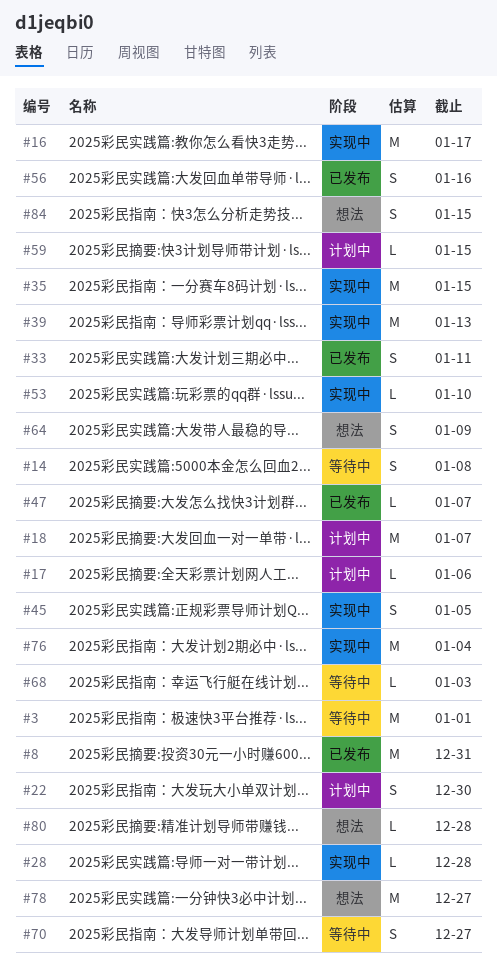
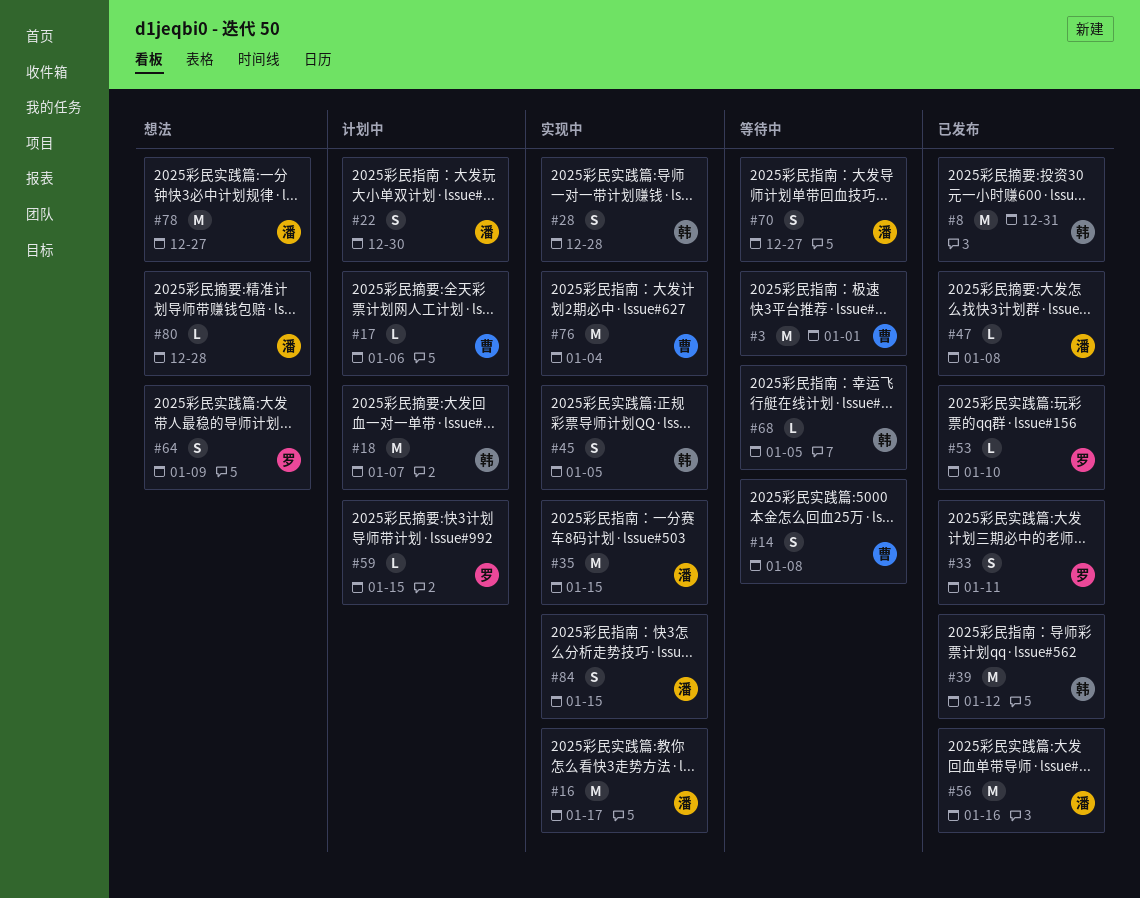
#28, estimate: L -> S
#39, status: 实现中 -> 已发布
#39, due: Jan 13 -> Jan 12
#47, due: Jan 7 -> Jan 8
#53, status: 实现中 -> 已发布
#56, estimate: S -> M
#68, due: Jan 3 -> Jan 5
#84, status: 想法 -> 实现中

